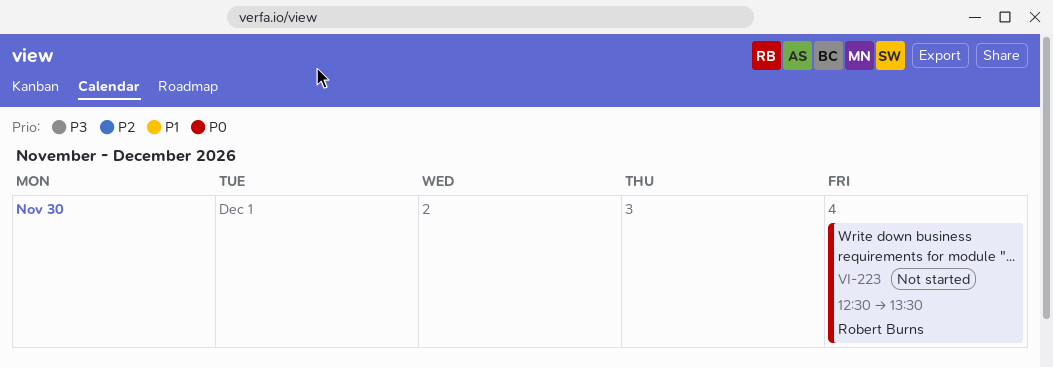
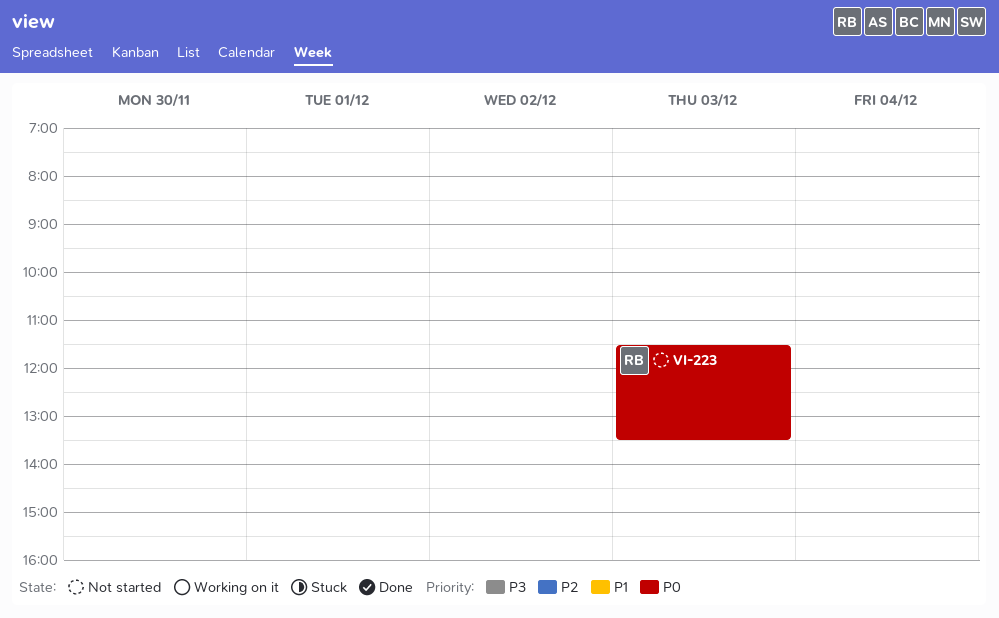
VI-223, day: Dec 4 -> Dec 3
VI-223, begins: 12:30 -> 11:30

